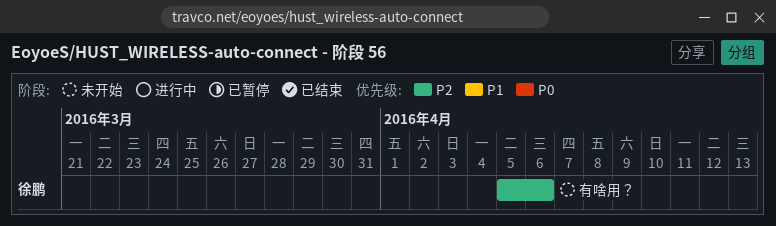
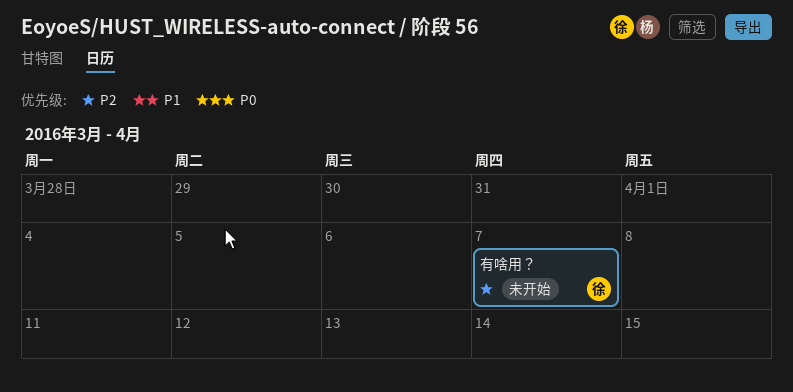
有啥用？, due: Apr 6 -> Apr 7

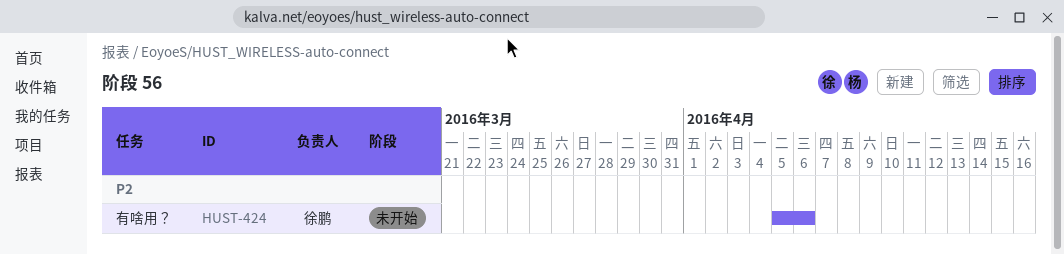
有啥用？, due: Apr 7 -> Apr 6

